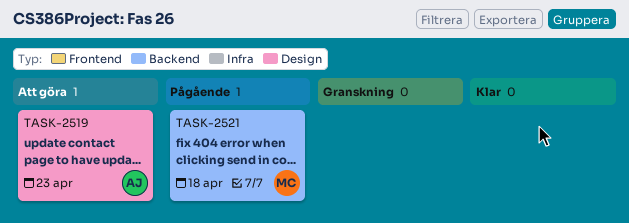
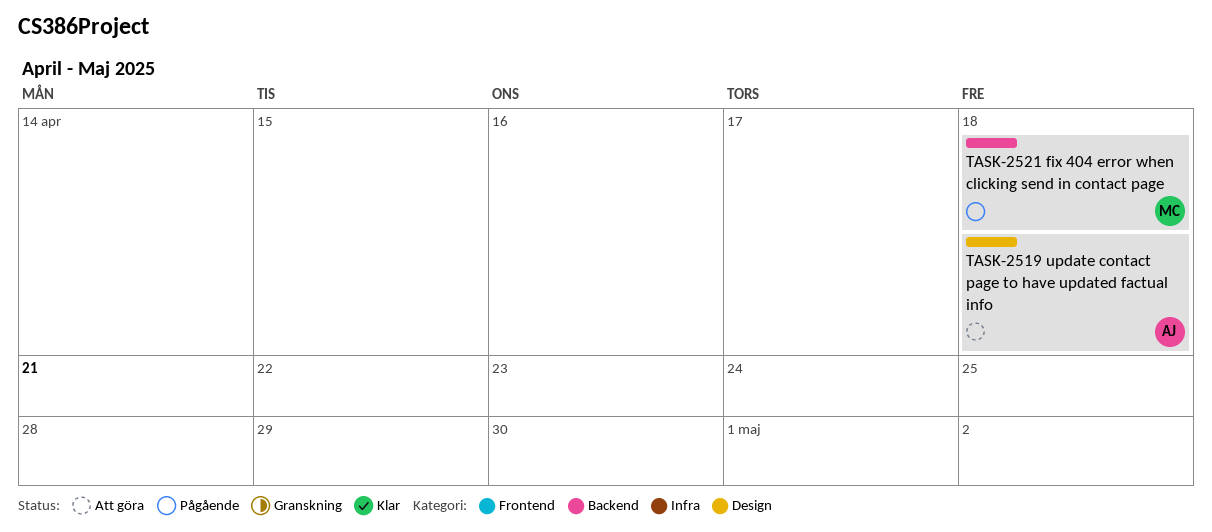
TASK-2519, due: Apr 23 -> Apr 18

